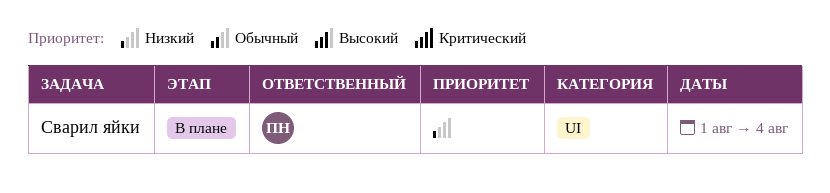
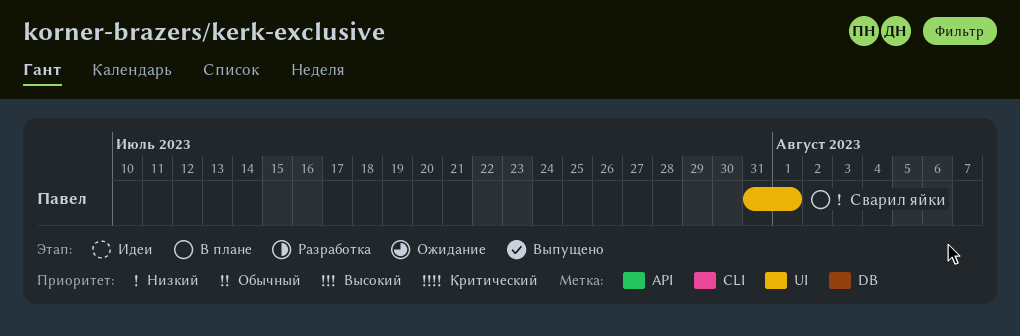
Сварил яйки, start: Aug 1 -> Jul 31
Сварил яйки, due: Aug 4 -> Aug 1

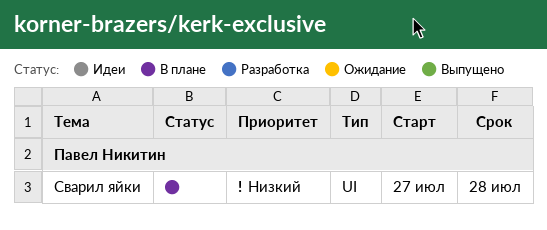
Сварил яйки, start: Jul 31 -> Jul 27
Сварил яйки, due: Aug 1 -> Jul 28

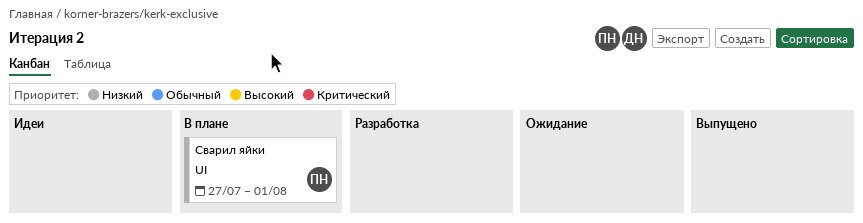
Сварил яйки, due: Jul 28 -> Aug 1

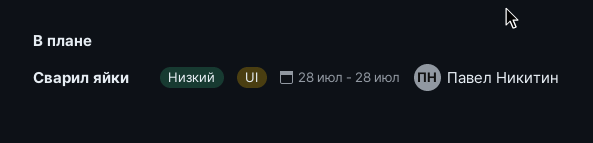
Сварил яйки, start: Jul 27 -> Jul 28
Сварил яйки, due: Aug 1 -> Jul 28

